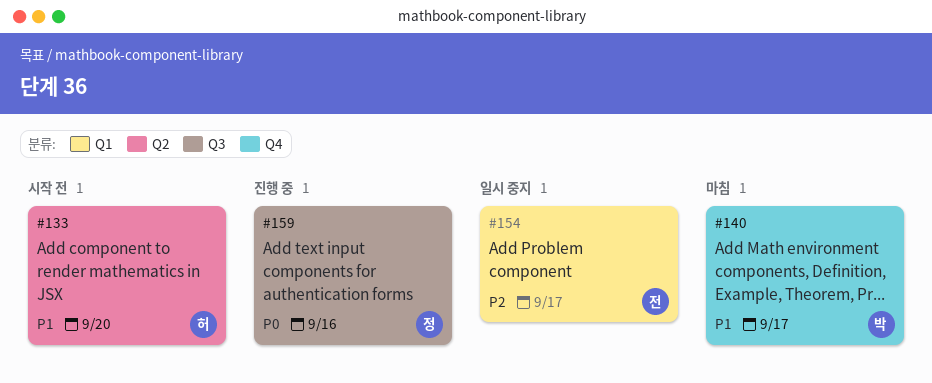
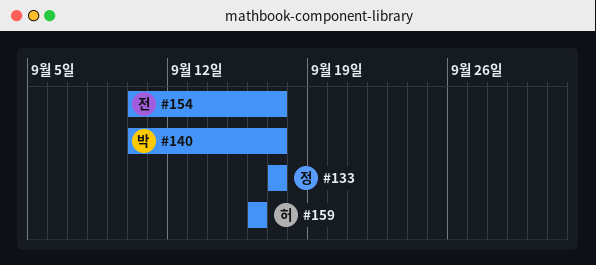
#133, owner: 허 -> 정
#133, due: Sep 20 -> Sep 17
#159, owner: 정 -> 허

